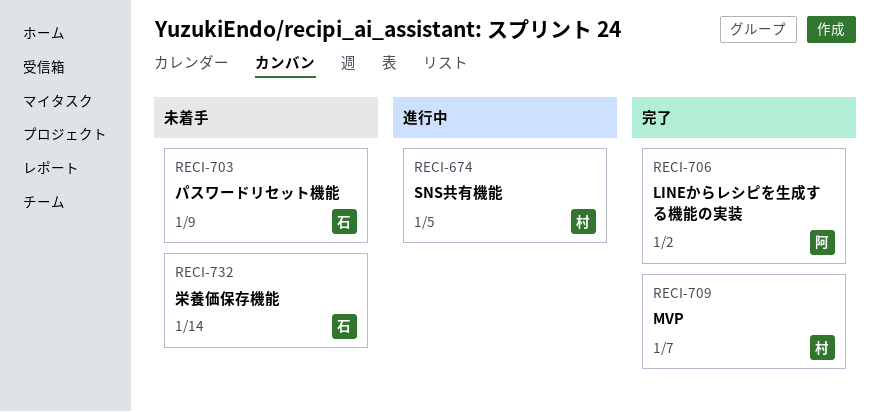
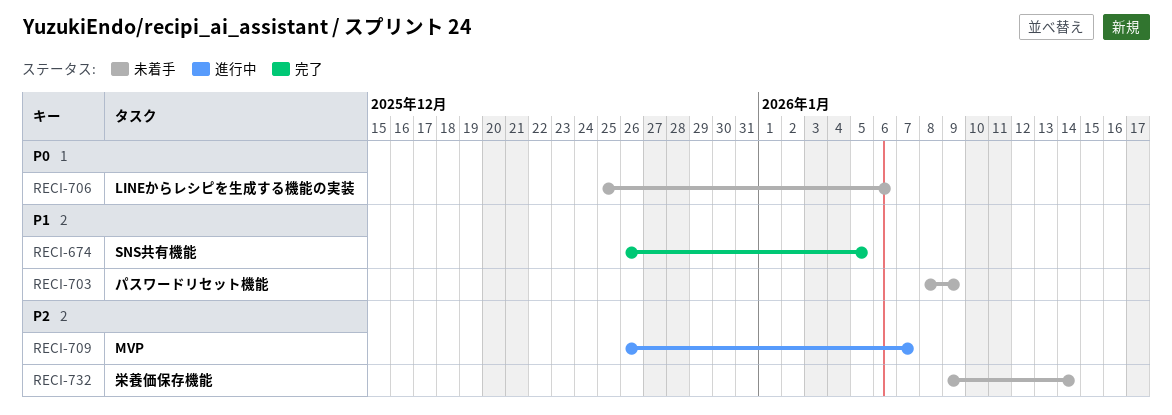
RECI-674, status: 進行中 -> 完了
RECI-706, status: 完了 -> 未着手
RECI-706, due: Jan 2 -> Jan 6
RECI-709, status: 完了 -> 進行中

